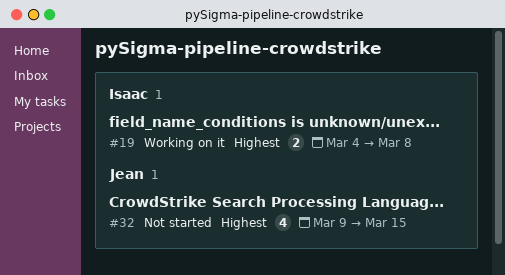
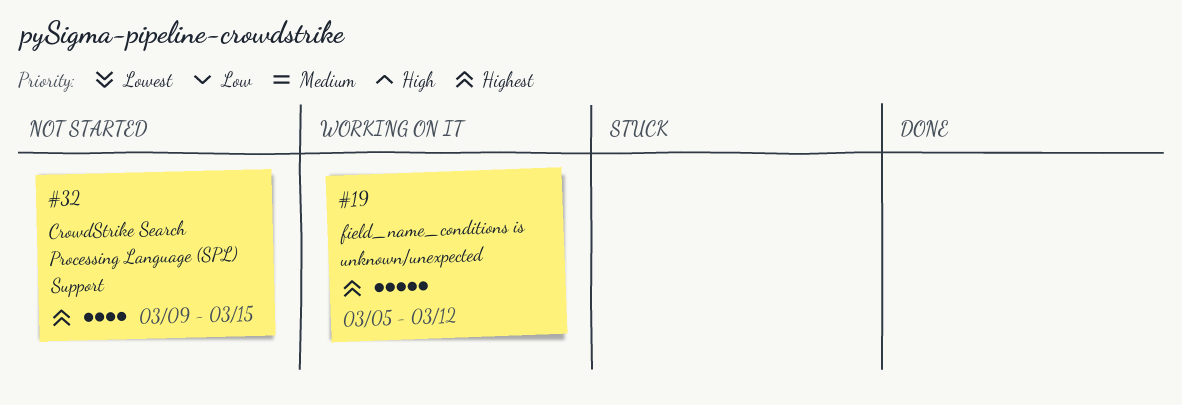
#19, estimate: 2 -> 5
#19, start: Mar 4 -> Mar 5
#19, due: Mar 8 -> Mar 12

